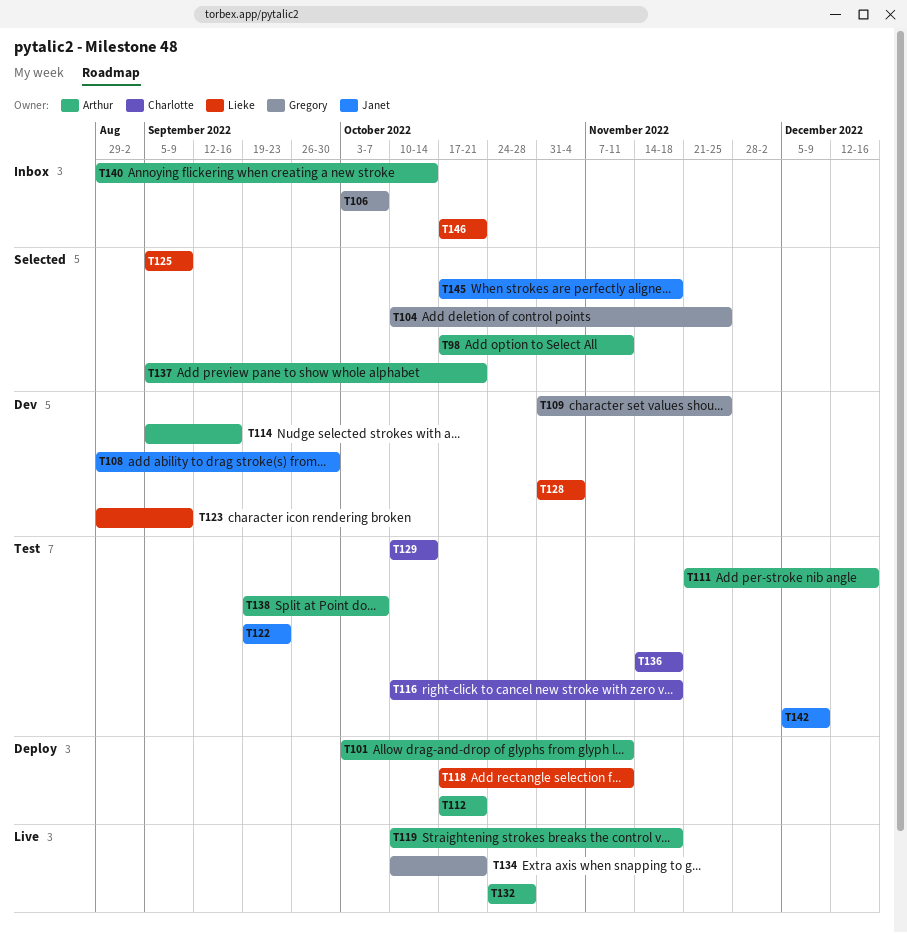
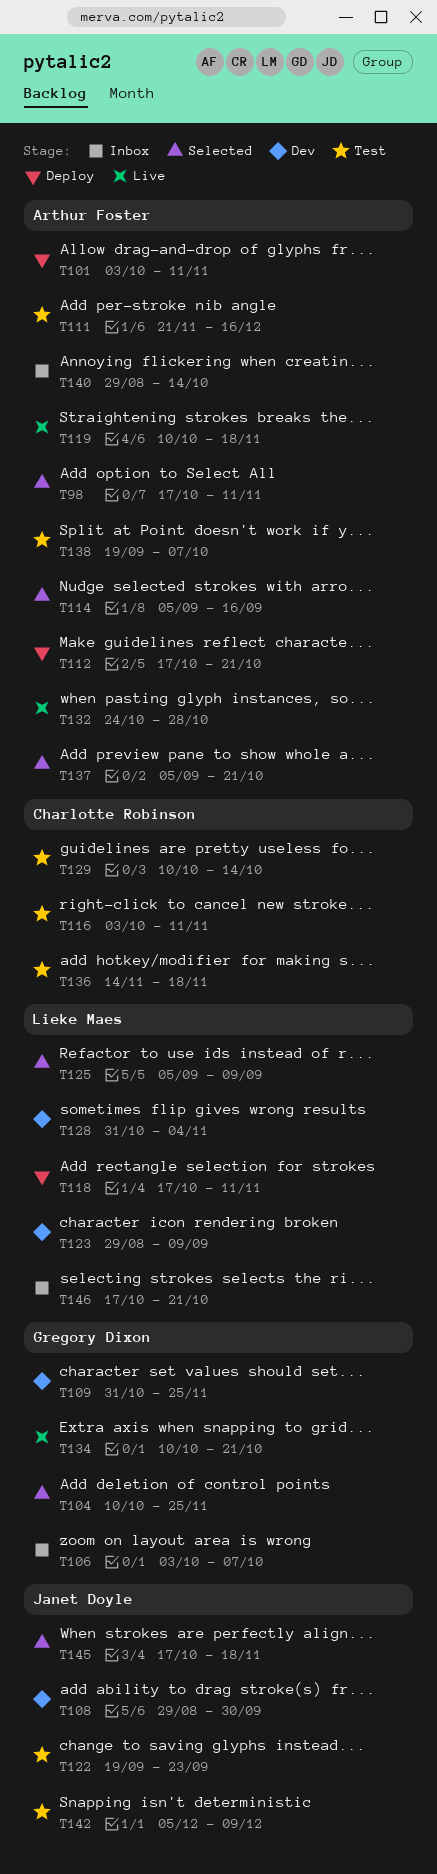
T114, status: Dev -> Selected
T116, start: Oct 10 -> Oct 3
T116, due: Nov 18 -> Nov 11

